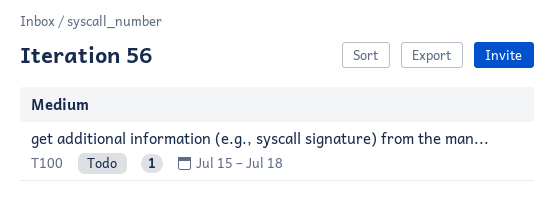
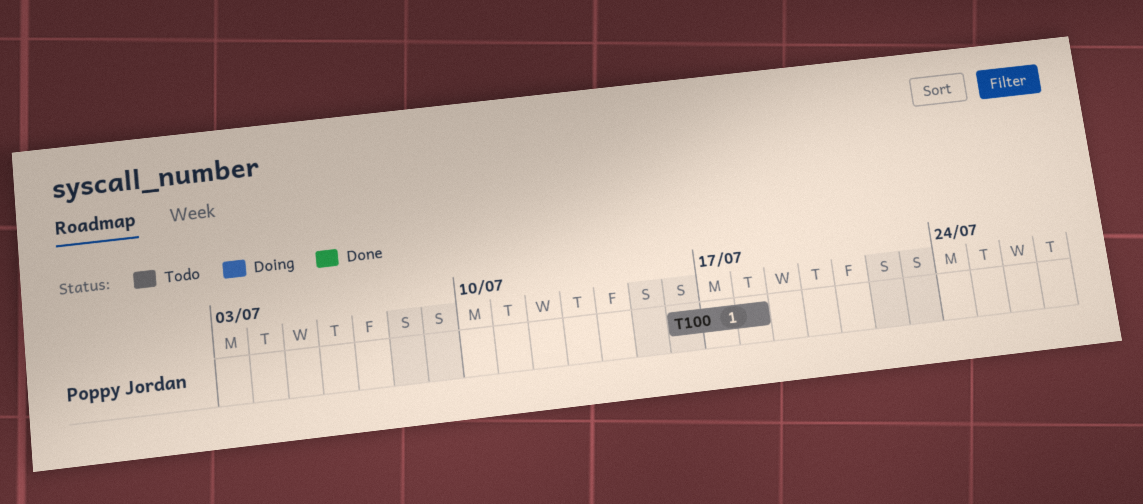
T100, start: Jul 15 -> Jul 16

